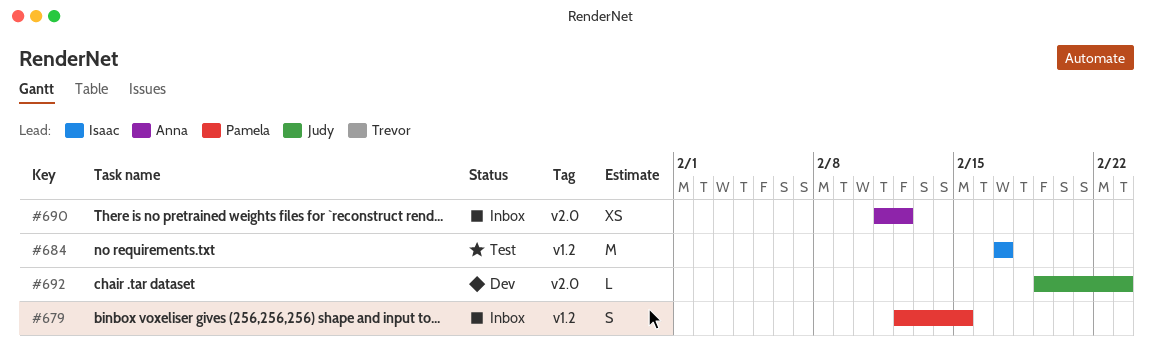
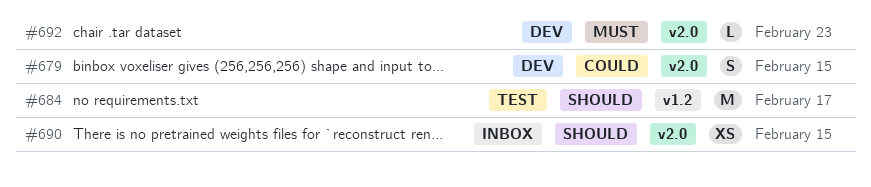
#679, status: Inbox -> Dev
#679, label: v1.2 -> v2.0
#690, due: Feb 12 -> Feb 15

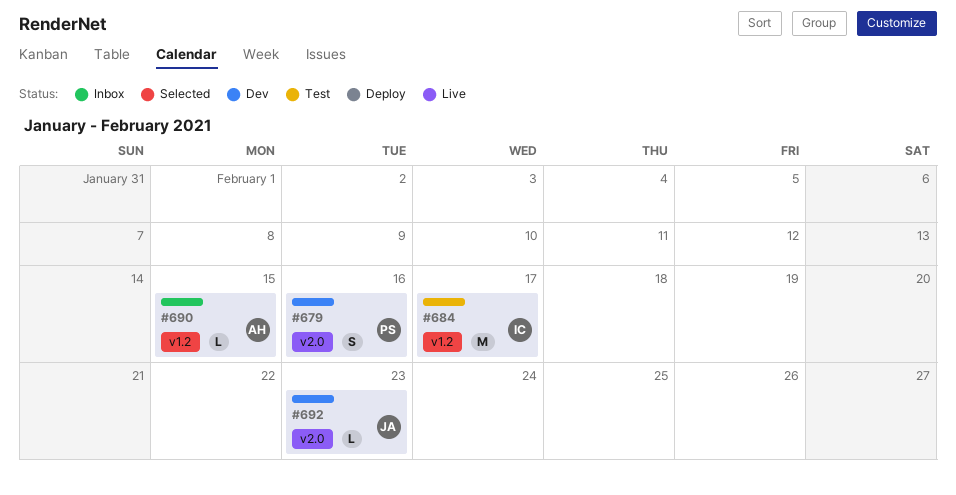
#679, due: Feb 15 -> Feb 16
#690, label: v2.0 -> v1.2
#690, estimate: XS -> L

